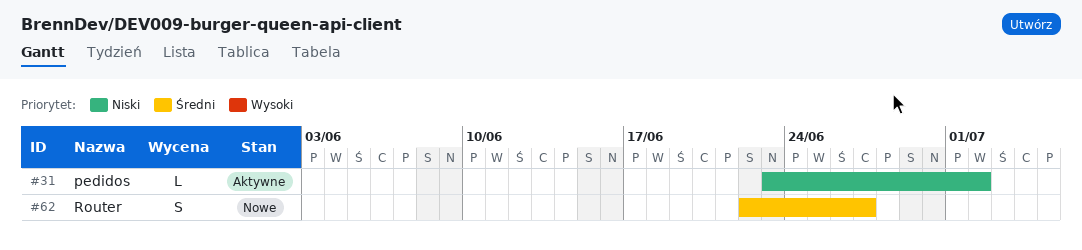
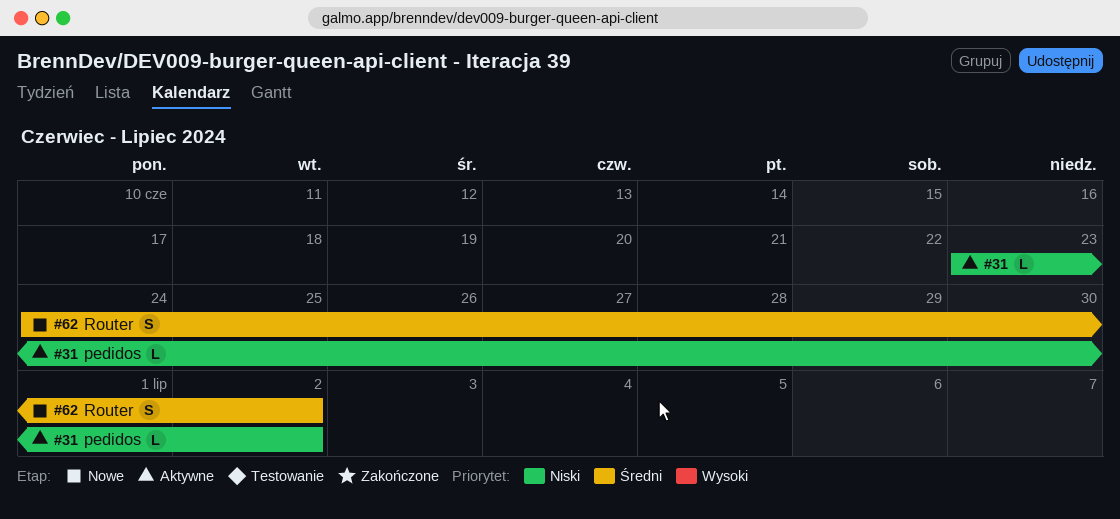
#62, start: Jun 22 -> Jun 24
#62, due: Jun 27 -> Jul 2

